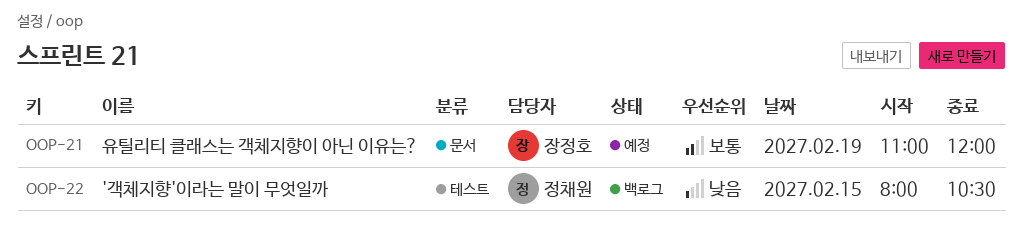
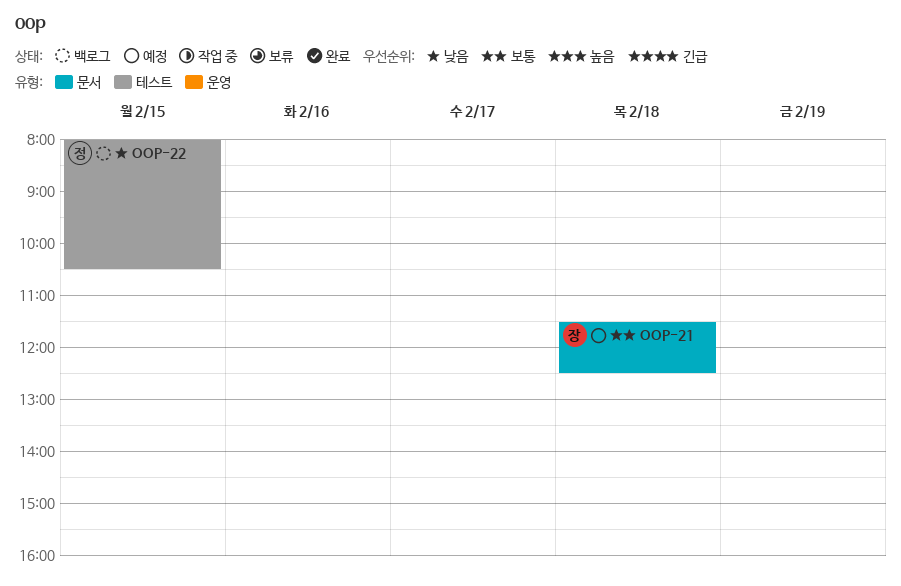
OOP-21, day: Feb 19 -> Feb 18
OOP-21, begins: 11:00 -> 11:30
OOP-21, ends: 12:00 -> 12:30

